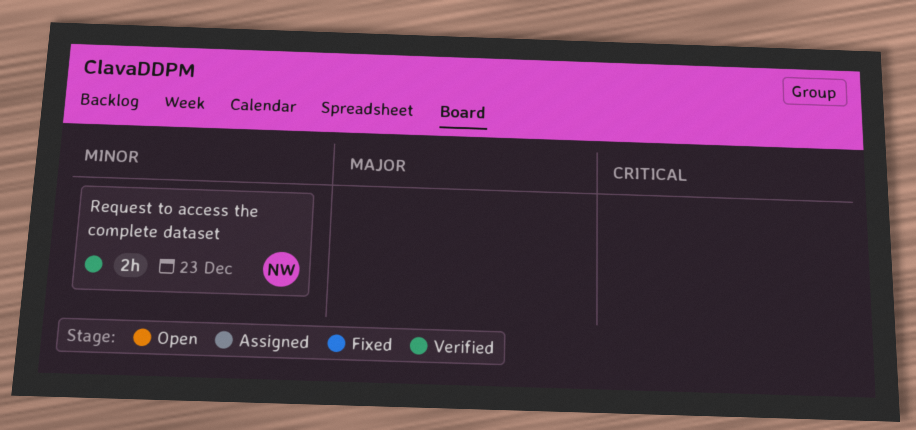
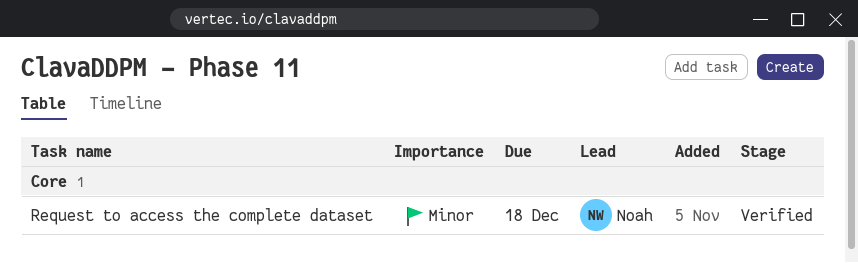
Request to access the complete dataset, due: Dec 23 -> Dec 18

